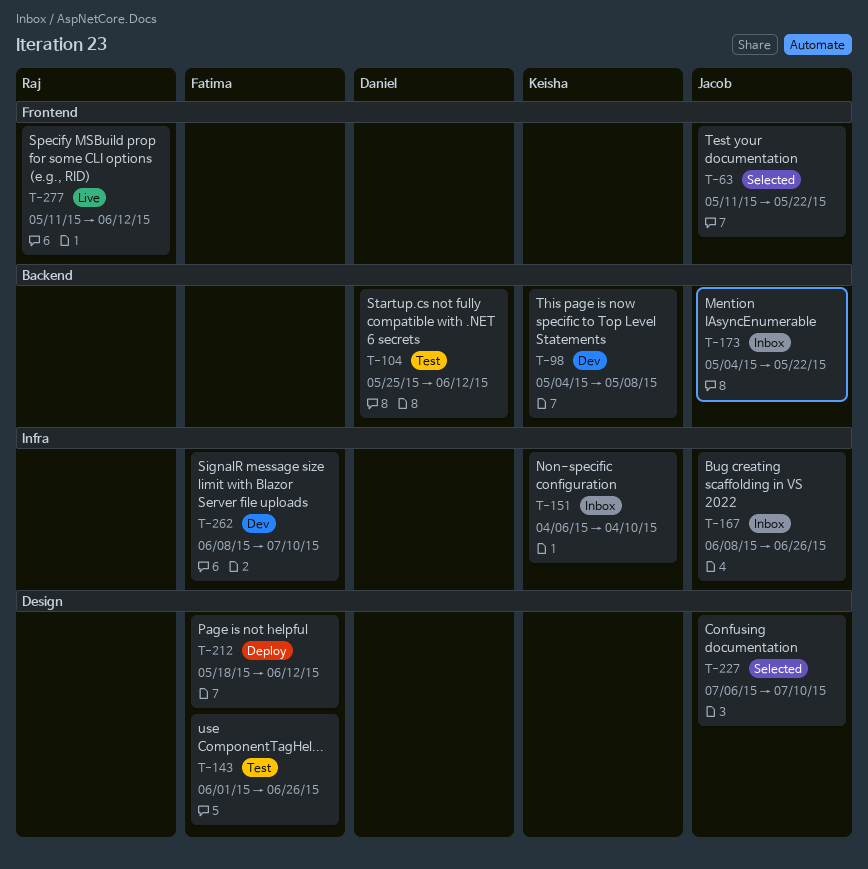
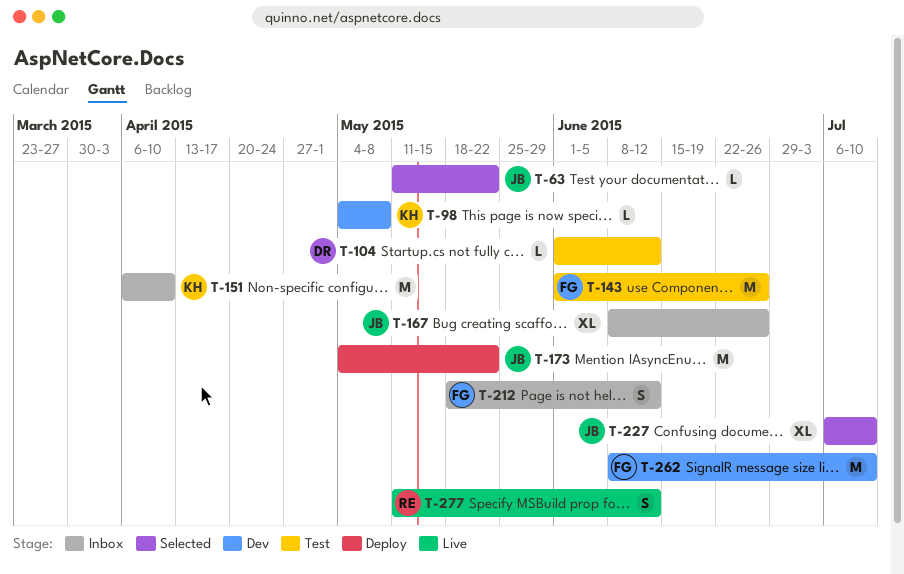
T-104, start: May 25 -> Jun 1
T-173, status: Inbox -> Deploy
T-212, status: Deploy -> Inbox

